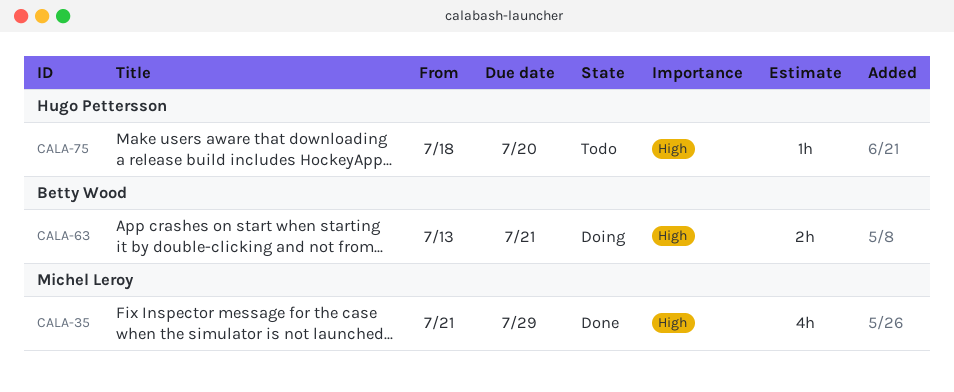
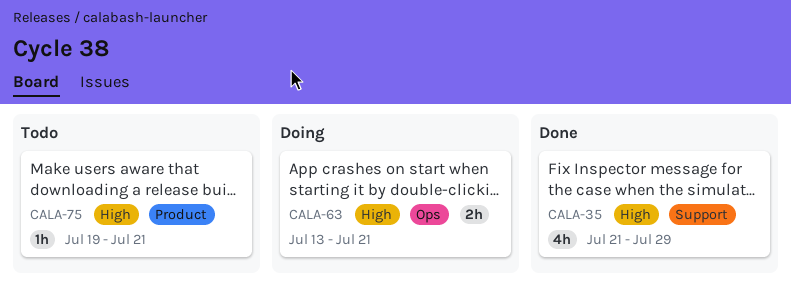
CALA-75, start: Jul 18 -> Jul 19
CALA-75, due: Jul 20 -> Jul 21

